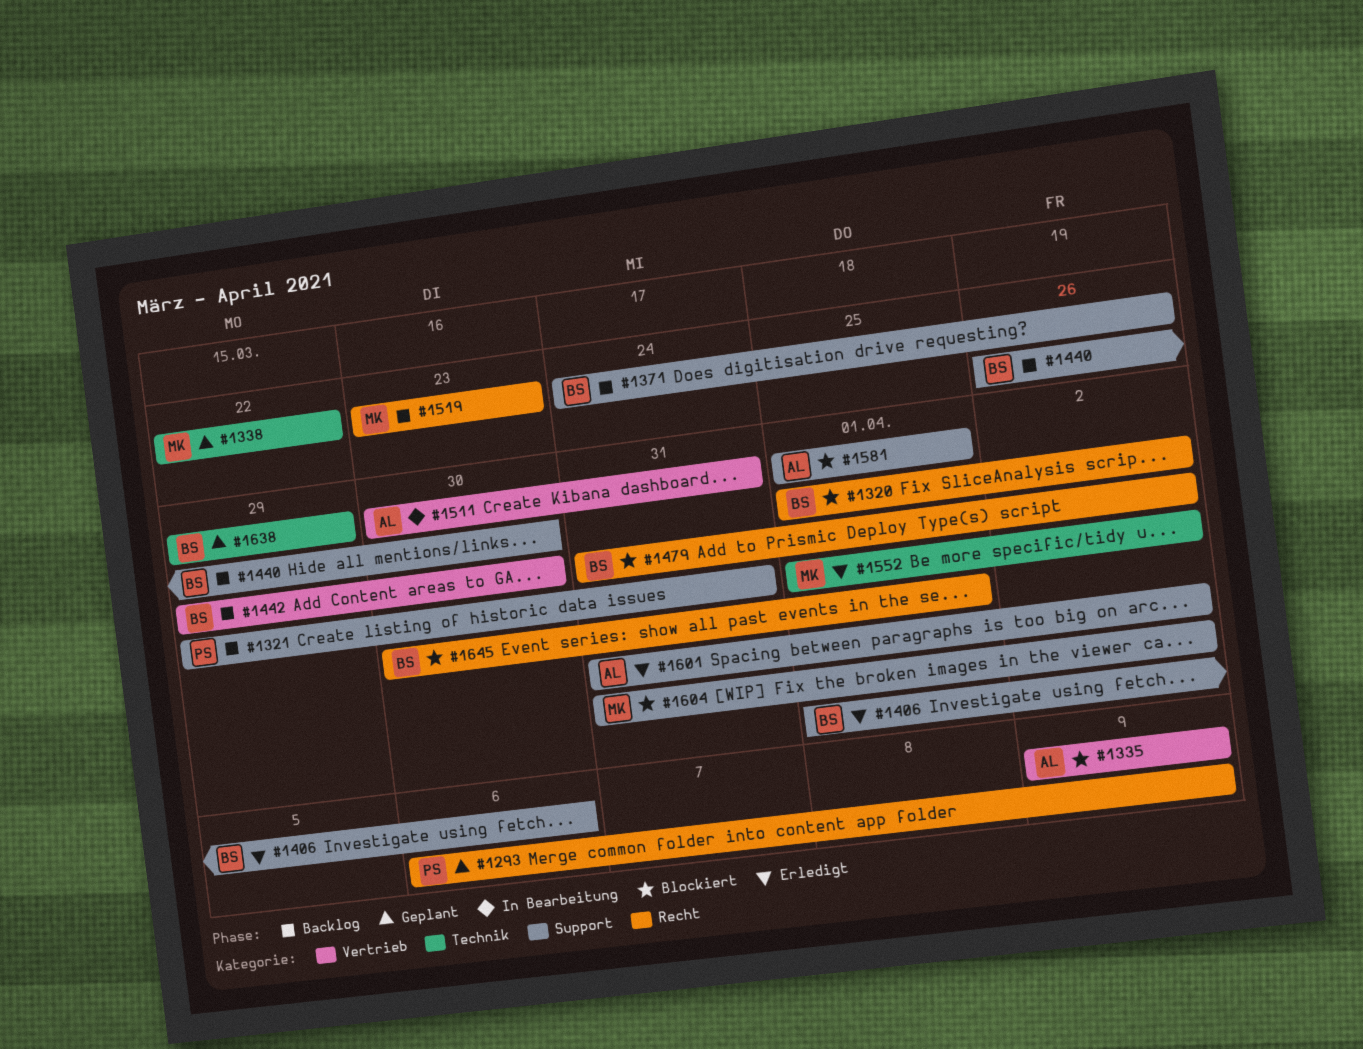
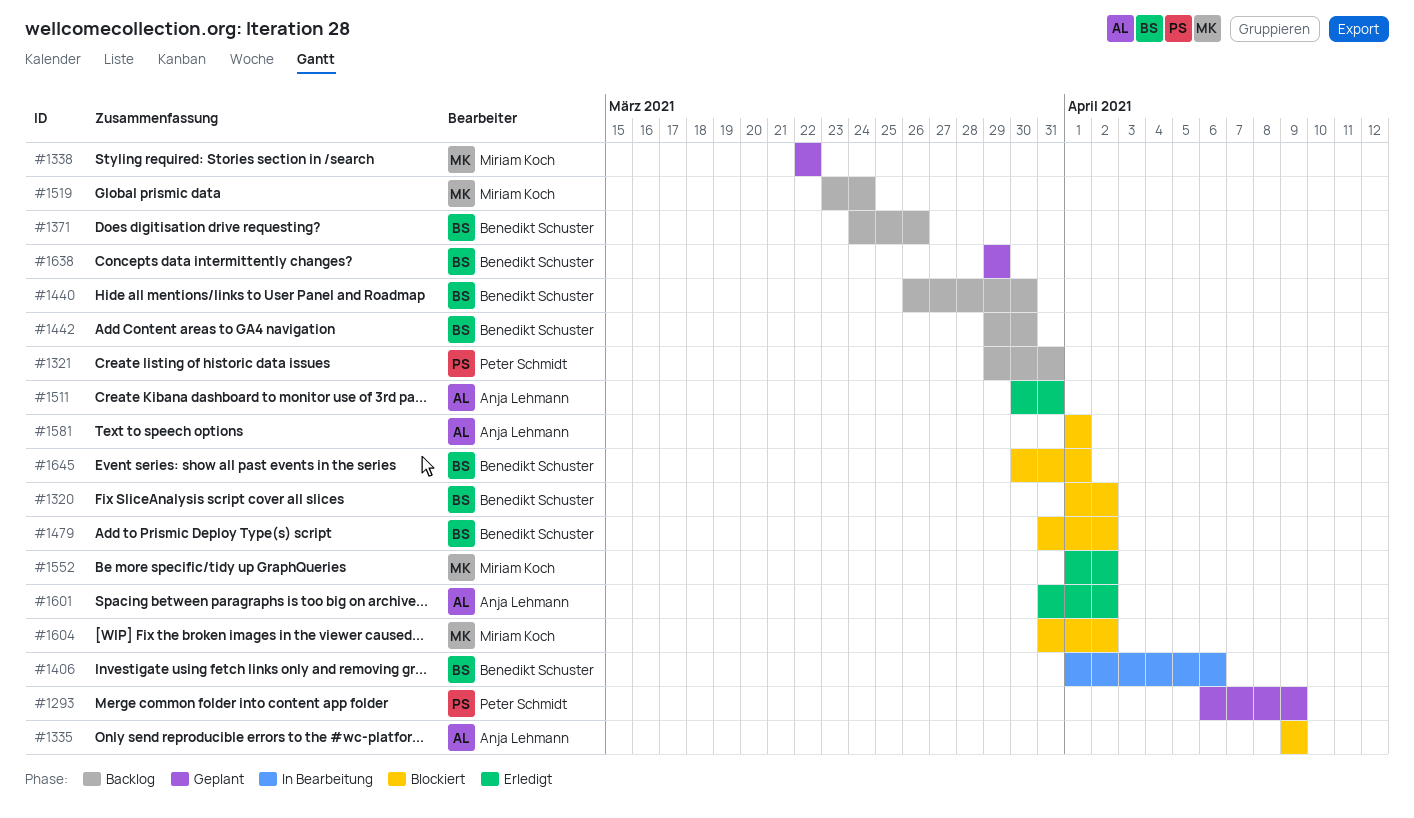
#1406, status: Erledigt -> In Bearbeitung
#1511, status: In Bearbeitung -> Erledigt
#1519, due: Mar 23 -> Mar 24

